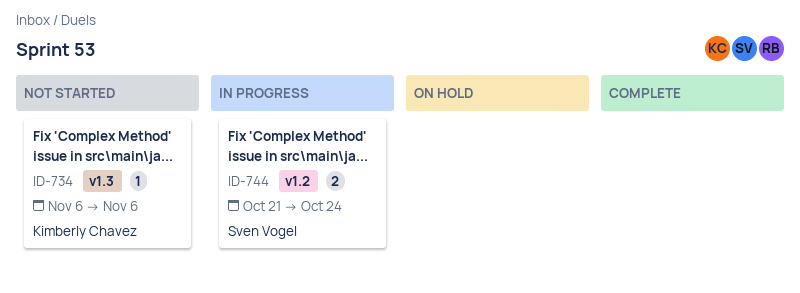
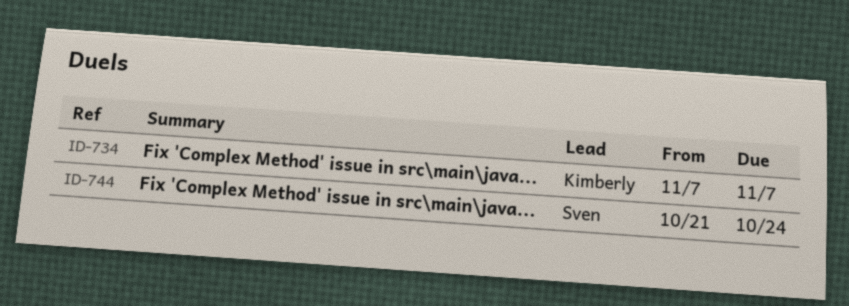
ID-734, start: Nov 6 -> Nov 7
ID-734, due: Nov 6 -> Nov 7

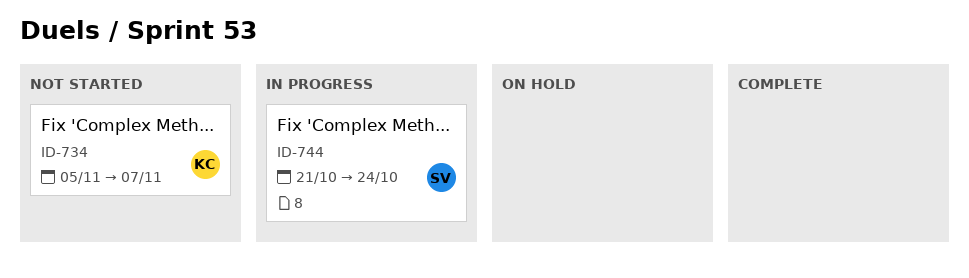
ID-734, start: Nov 7 -> Nov 5

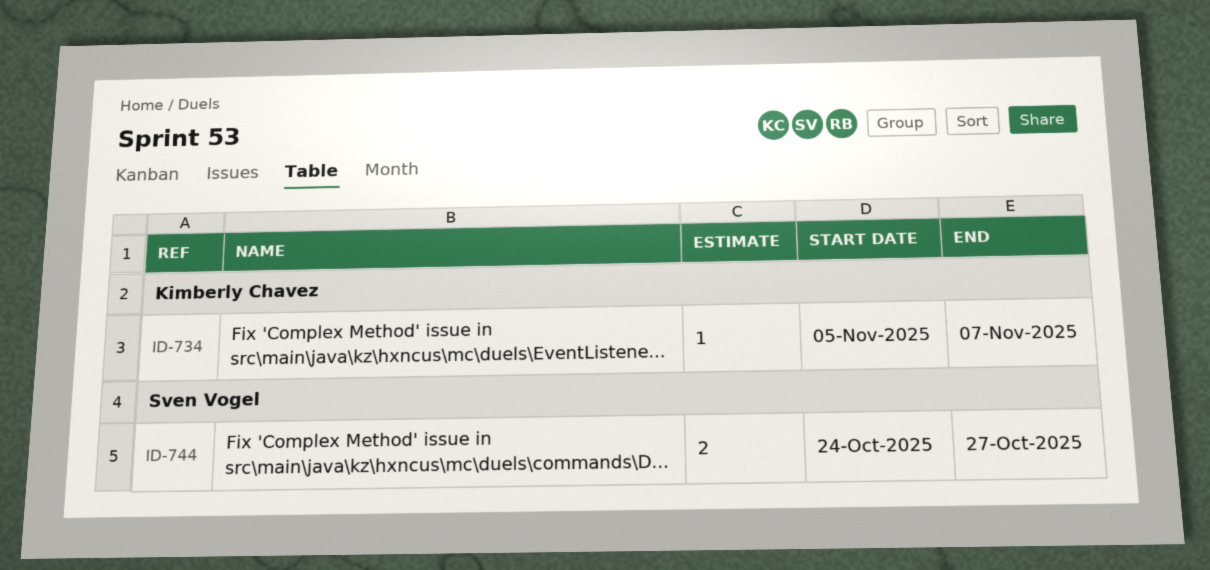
ID-744, start: Oct 21 -> Oct 24
ID-744, due: Oct 24 -> Oct 27

